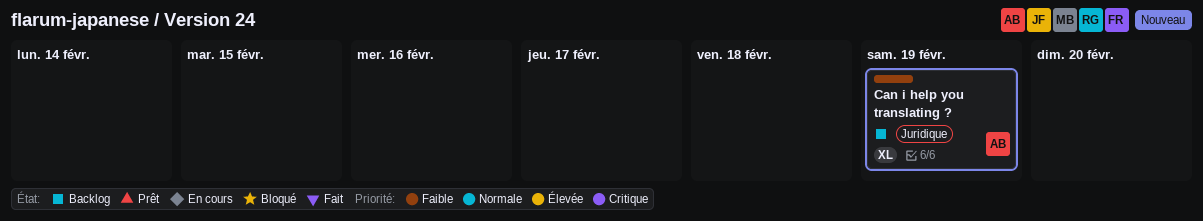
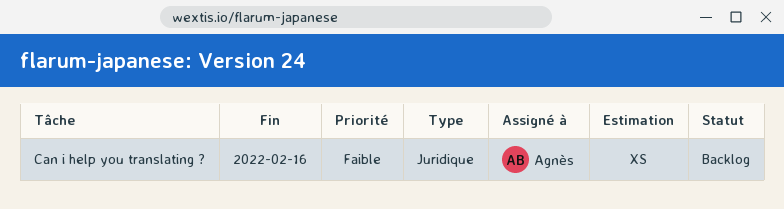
Can i help you translating ?, estimate: XL -> XS
Can i help you translating ?, due: Feb 19 -> Feb 16

